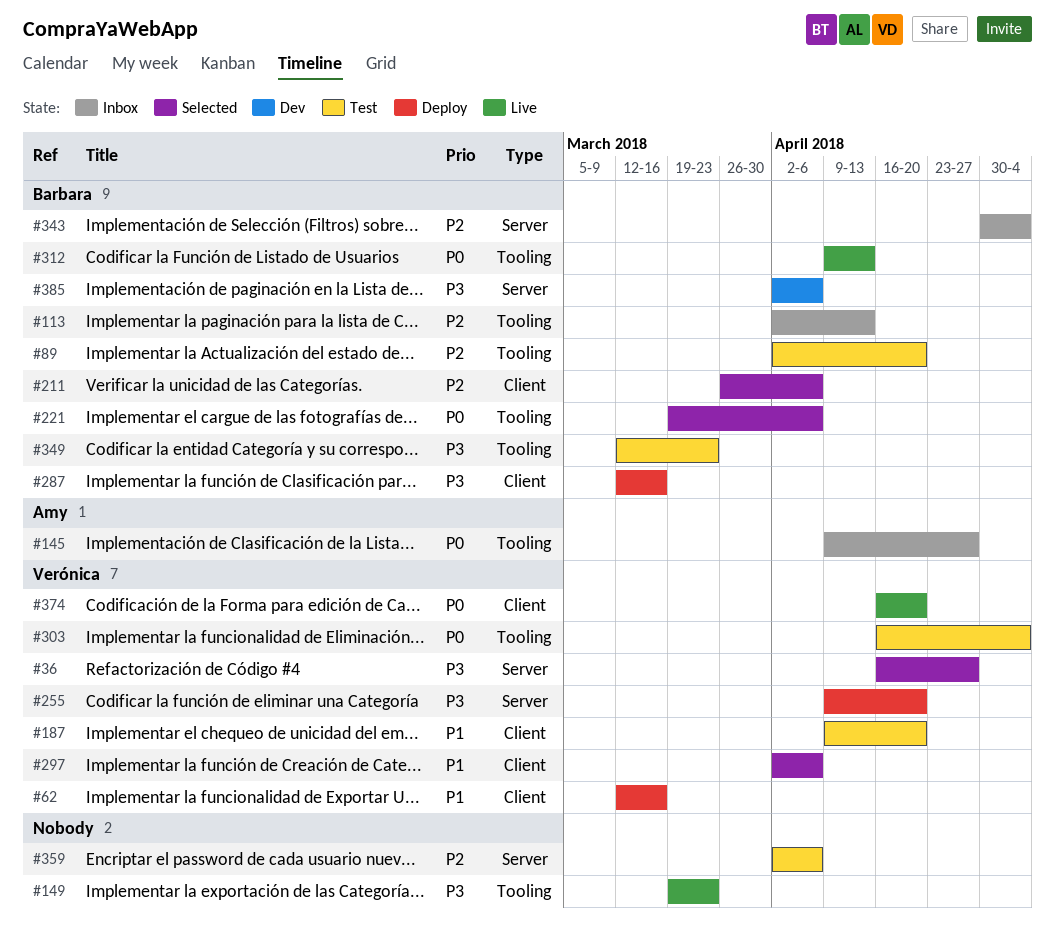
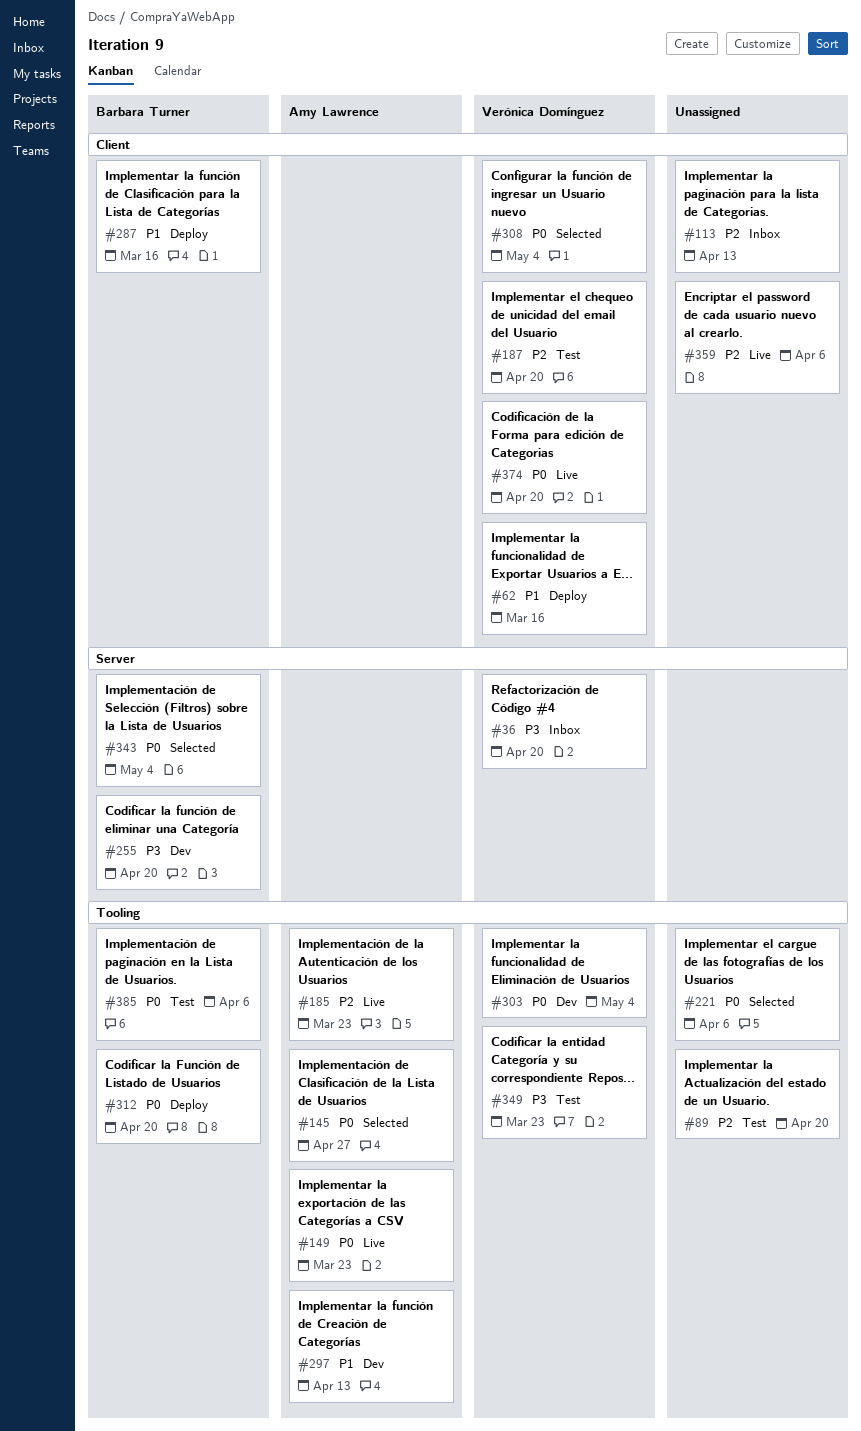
#36, status: Selected -> Inbox
#36, due: Apr 27 -> Apr 20
#89, owner: Barbara Turner -> none
#113, owner: Barbara Turner -> none
#113, label: Tooling -> Client
#145, status: Inbox -> Selected
#149, owner: none -> Amy Lawrence
#149, priority: P3 -> P0
#185: none -> present
#187, priority: P1 -> P2
#211: present -> none
#221, owner: Barbara Turner -> none
#255, status: Deploy -> Dev
#255, owner: Verónica Domínguez -> Barbara Turner
#287, priority: P3 -> P1
#297, status: Selected -> Dev
#297, owner: Verónica Domínguez -> Amy Lawrence
#297, label: Client -> Tooling
#297, due: Apr 6 -> Apr 13
#303, status: Test -> Dev
#308: none -> present
#312, status: Live -> Deploy
#312, due: Apr 13 -> Apr 20
#343, status: Inbox -> Selected
#343, priority: P2 -> P0
#349, owner: Barbara Turner -> Verónica Domínguez
#359, status: Test -> Live
#359, label: Server -> Client
#385, status: Dev -> Test
#385, priority: P3 -> P0
#385, label: Server -> Tooling

